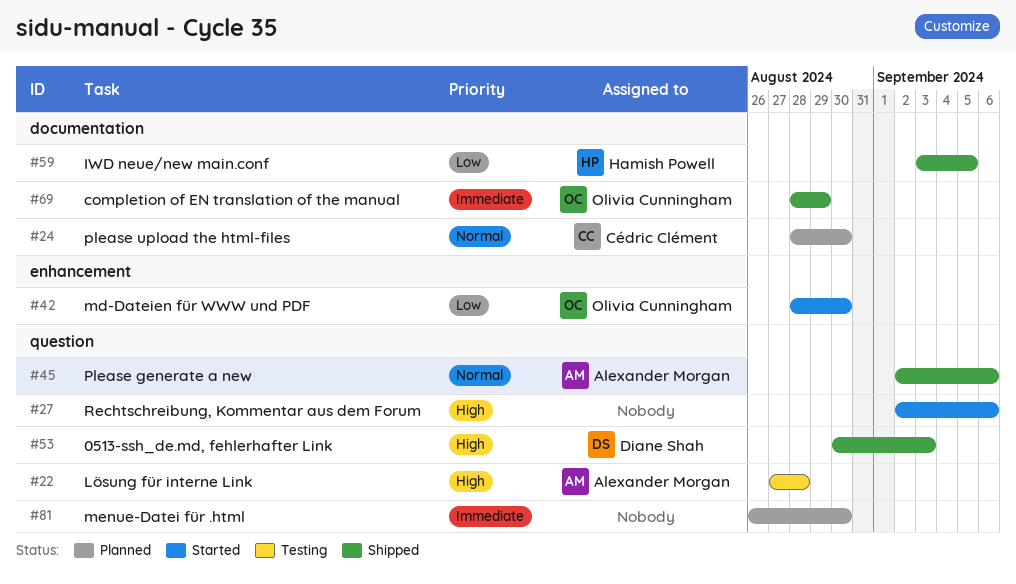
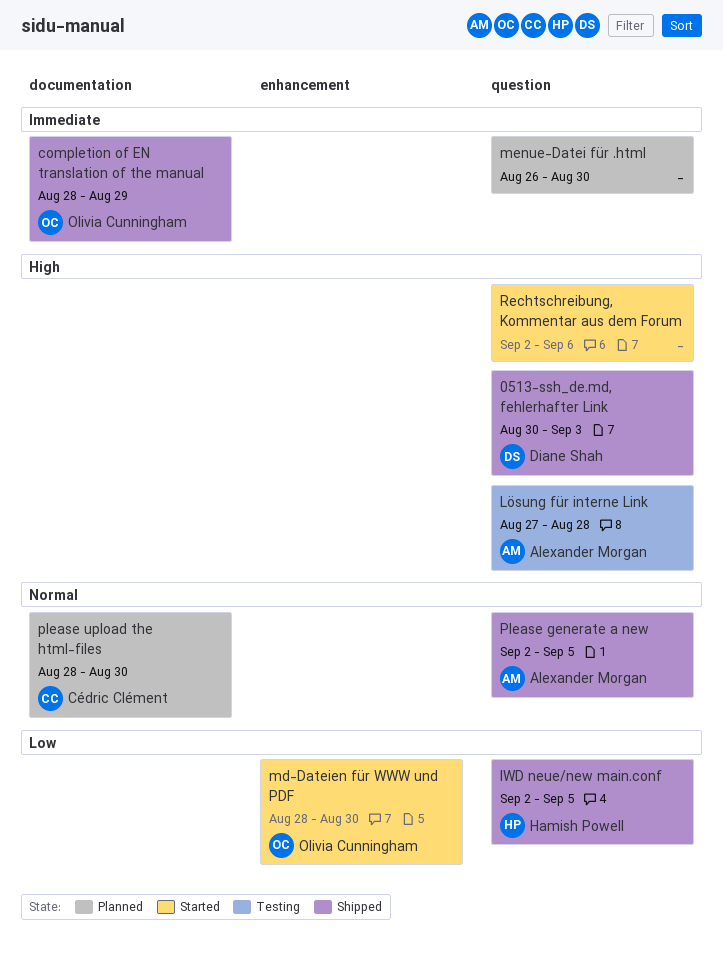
IWD neue/new main.conf, label: documentation -> question
IWD neue/new main.conf, start: Sep 3 -> Sep 2
Please generate a new, due: Sep 6 -> Sep 5

